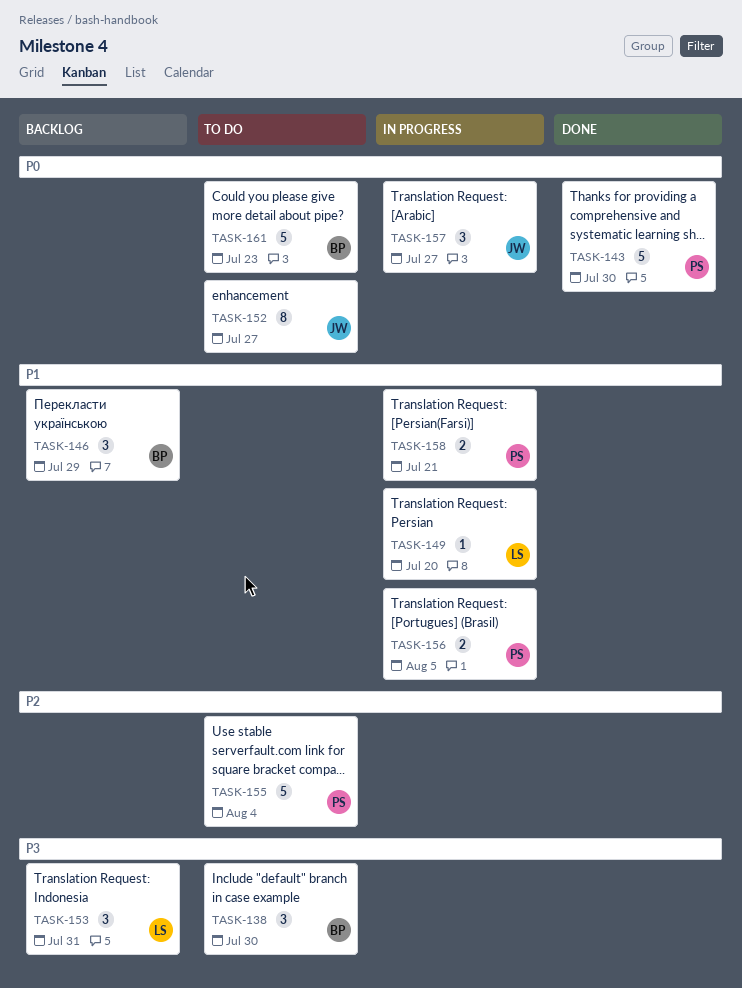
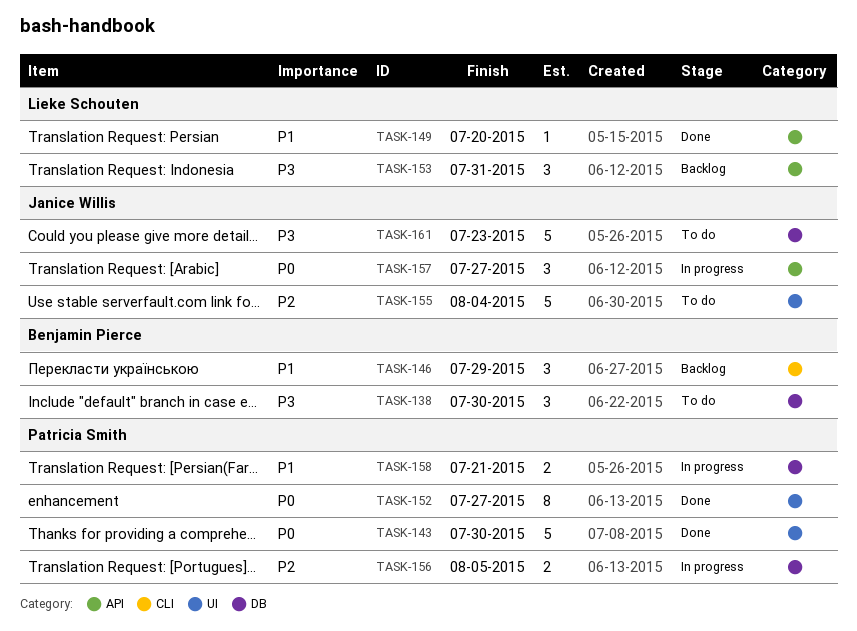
TASK-149, status: In progress -> Done
TASK-152, status: To do -> Done
TASK-152, owner: Janice Willis -> Patricia Smith
TASK-155, owner: Patricia Smith -> Janice Willis
TASK-156, priority: P1 -> P2
TASK-161, owner: Benjamin Pierce -> Janice Willis
TASK-161, priority: P0 -> P3

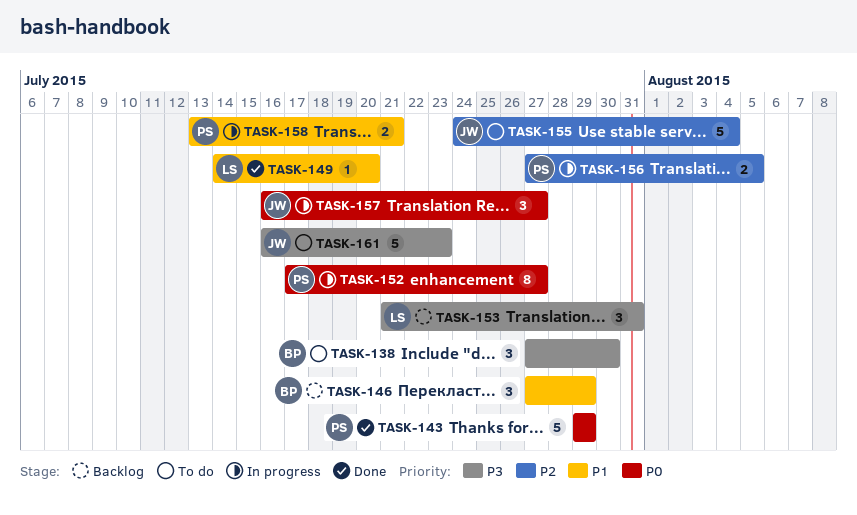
TASK-143, due: Jul 30 -> Jul 29
TASK-152, status: Done -> In progress

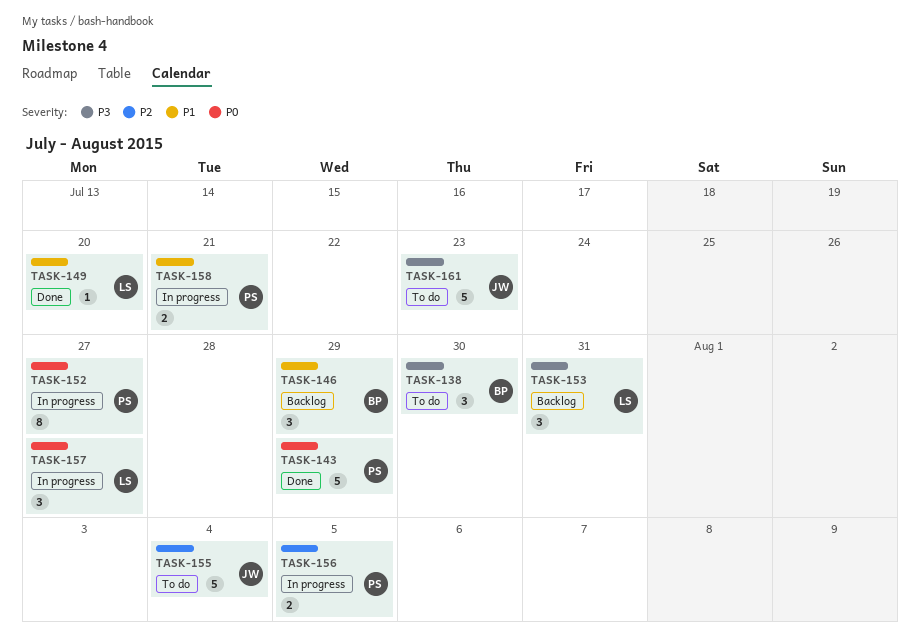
TASK-157, owner: JW -> LS

